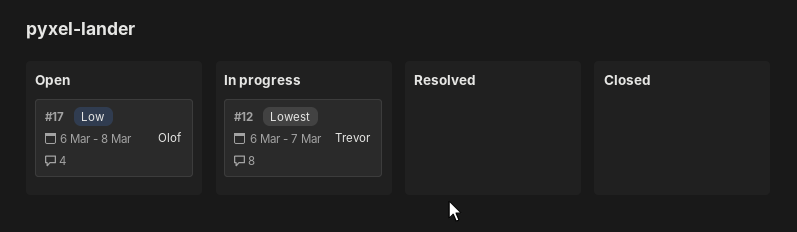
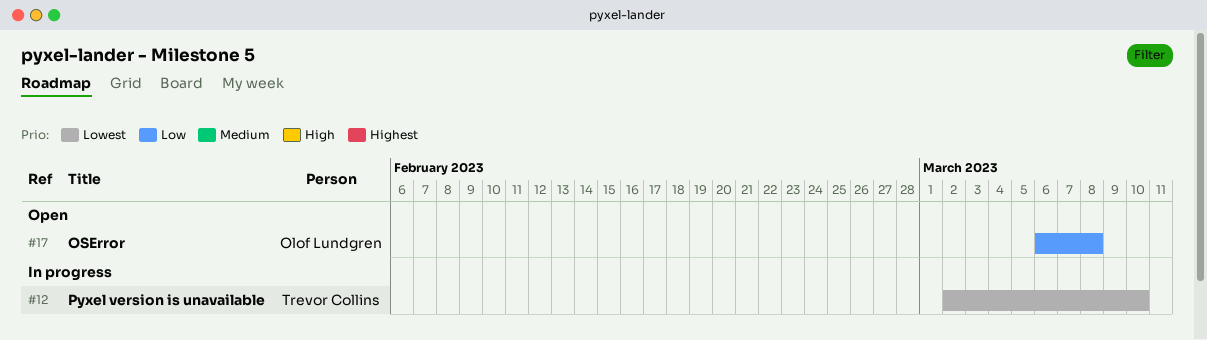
#12, start: Mar 6 -> Mar 2
#12, due: Mar 7 -> Mar 10

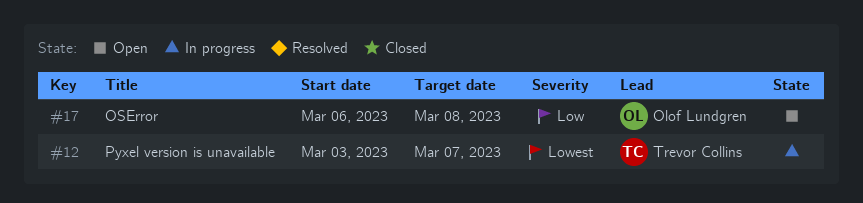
#12, start: Mar 2 -> Mar 3
#12, due: Mar 10 -> Mar 7

